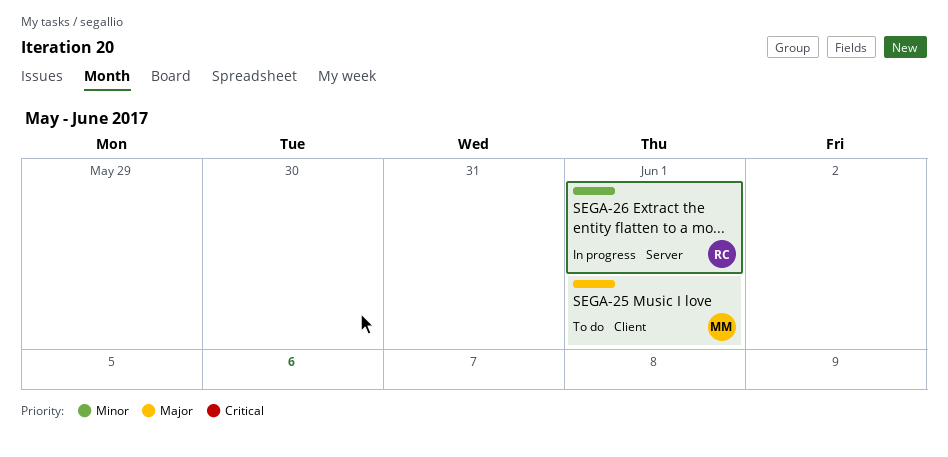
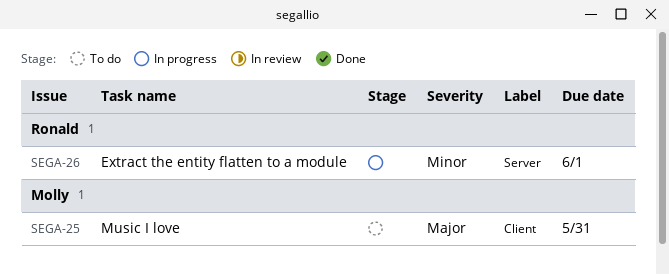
SEGA-25, due: Jun 1 -> May 31

